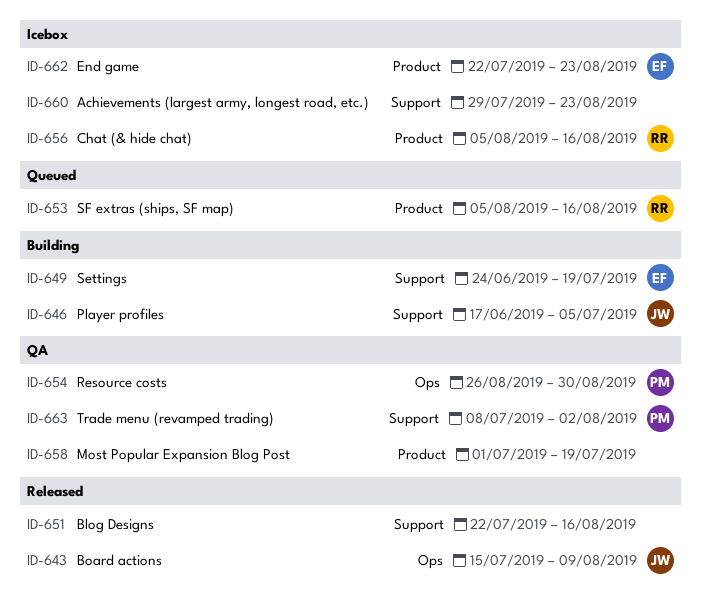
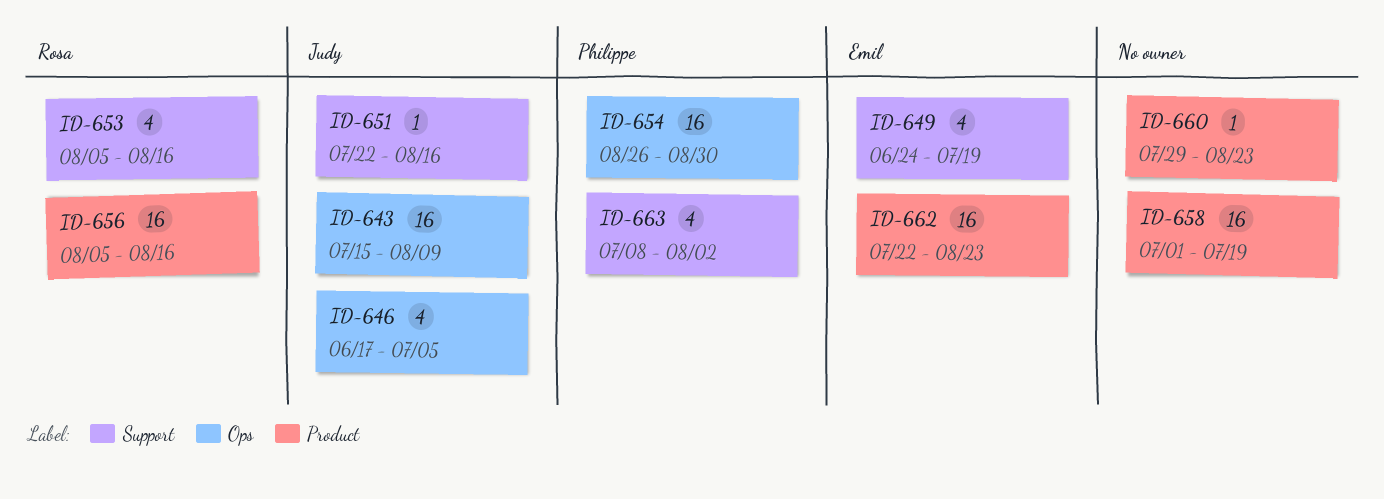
ID-646, label: Support -> Ops
ID-651, owner: none -> Judy
ID-653, label: Product -> Support
ID-660, label: Support -> Product

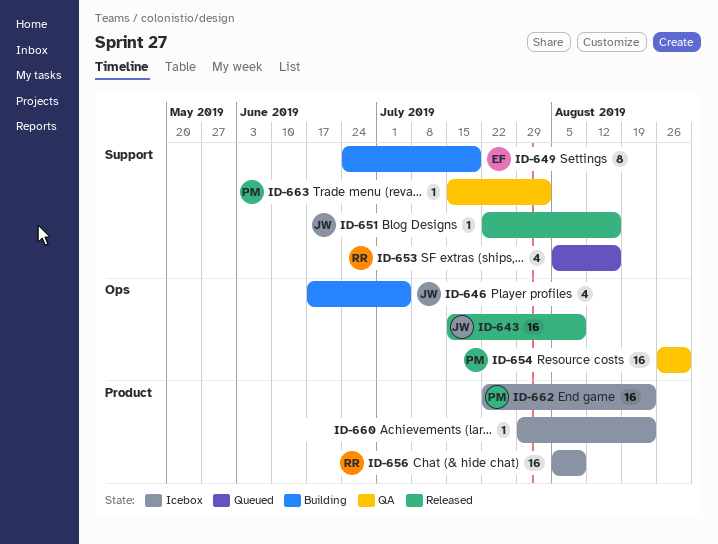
ID-649, estimate: 4 -> 8
ID-656, due: Aug 16 -> Aug 9
ID-658: present -> none
ID-662, owner: Emil -> Philippe
ID-663, estimate: 4 -> 1
ID-663, start: Jul 8 -> Jul 15

